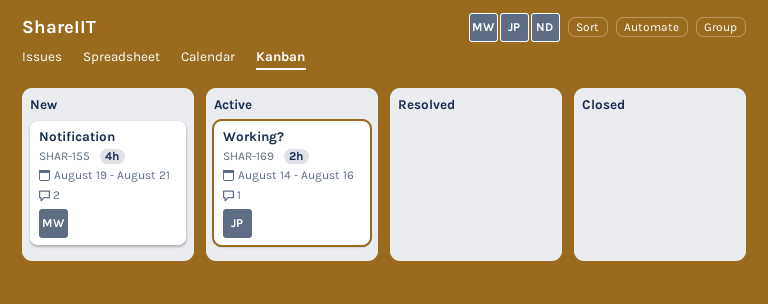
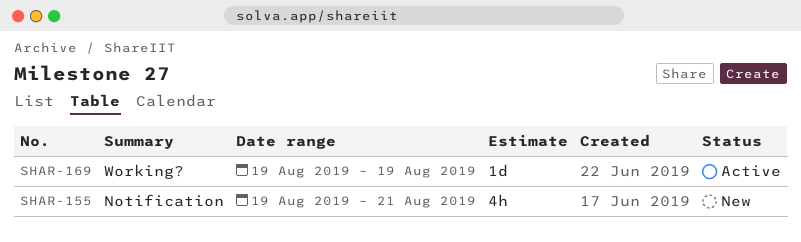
SHAR-169, estimate: 2h -> 1d
SHAR-169, start: Aug 14 -> Aug 19
SHAR-169, due: Aug 16 -> Aug 19

